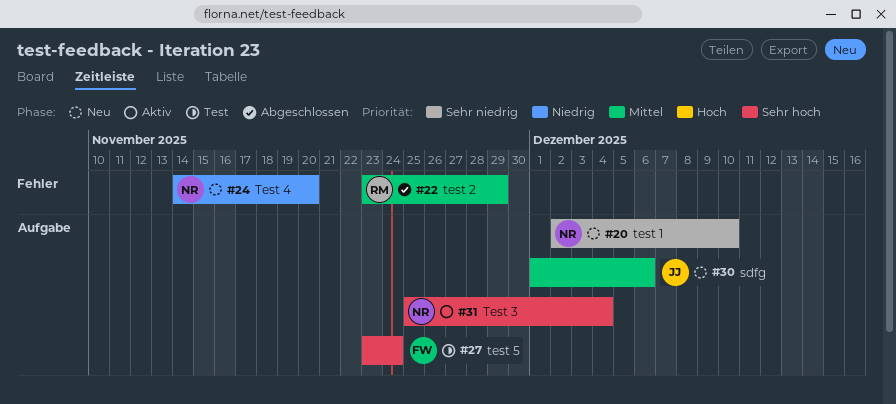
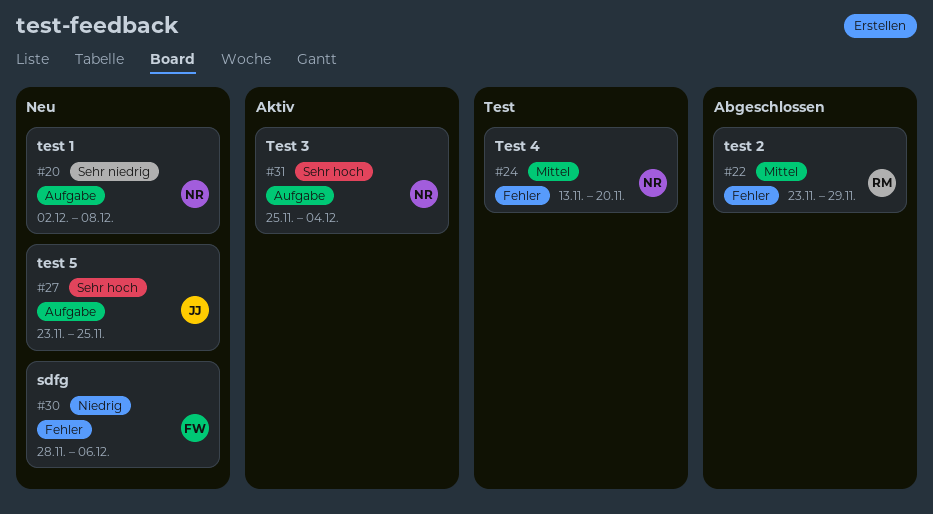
#20, due: Dec 10 -> Dec 8
#24, status: Neu -> Test
#24, priority: Niedrig -> Mittel
#24, start: Nov 14 -> Nov 13
#27, status: Test -> Neu
#27, owner: FW -> JJ
#27, due: Nov 24 -> Nov 25
#30, owner: JJ -> FW
#30, priority: Mittel -> Niedrig
#30, label: Aufgabe -> Fehler
#30, start: Dec 1 -> Nov 28

